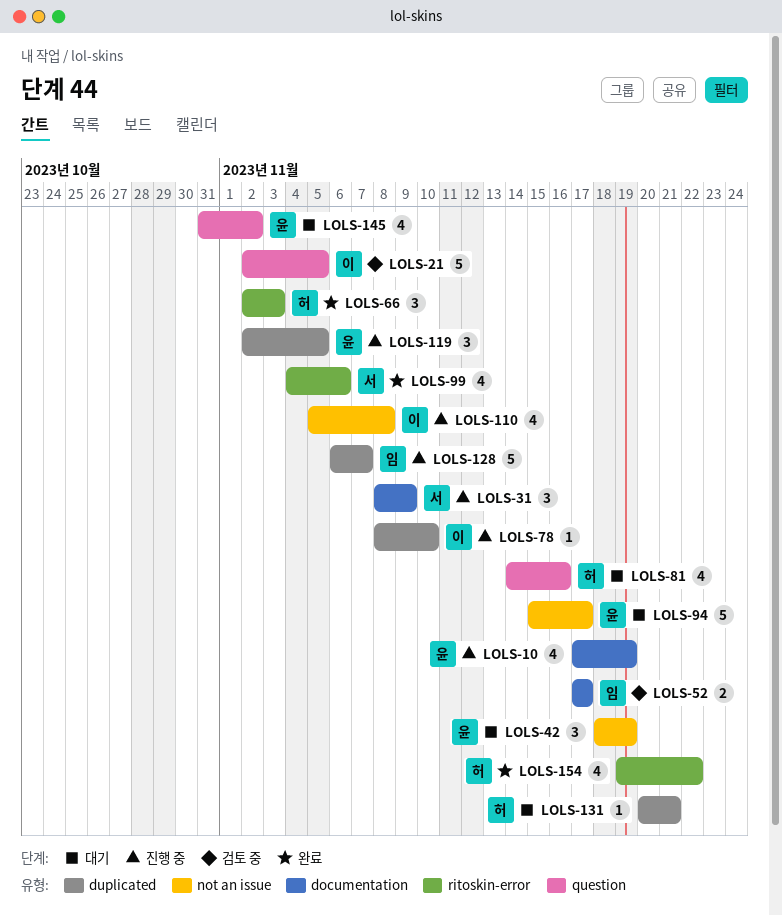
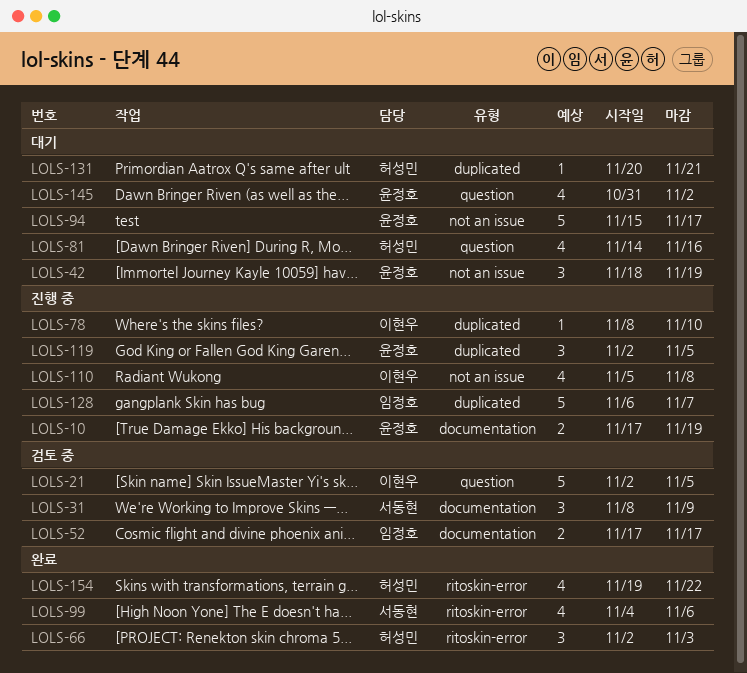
LOLS-10, estimate: 4 -> 2
LOLS-31, status: 진행 중 -> 검토 중

